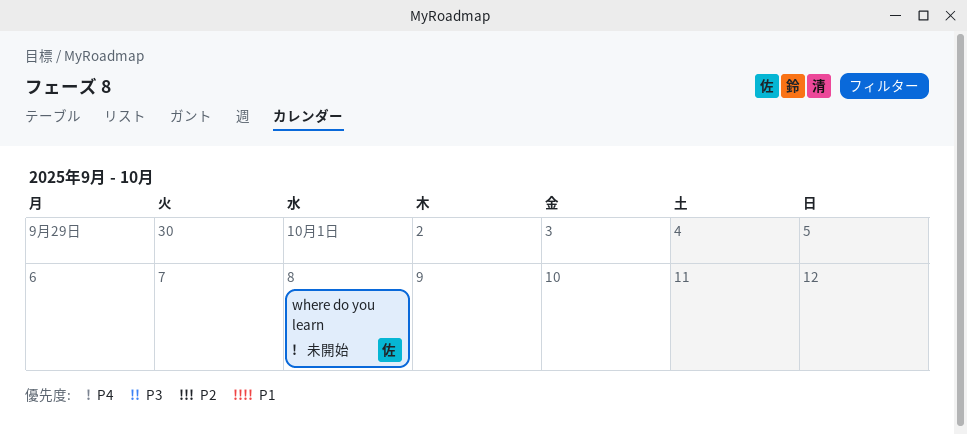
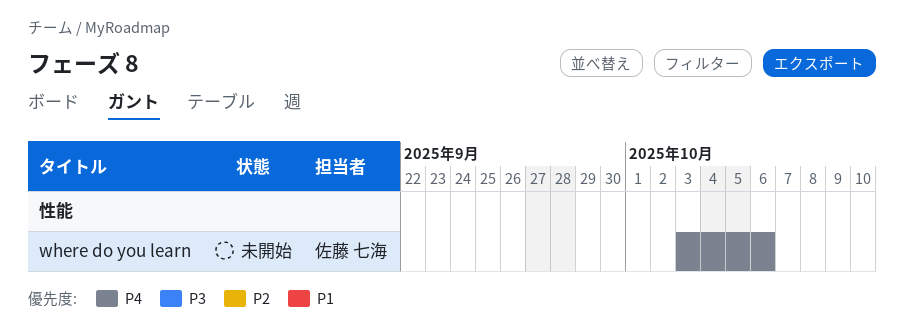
where do you learn, due: Oct 8 -> Oct 6

